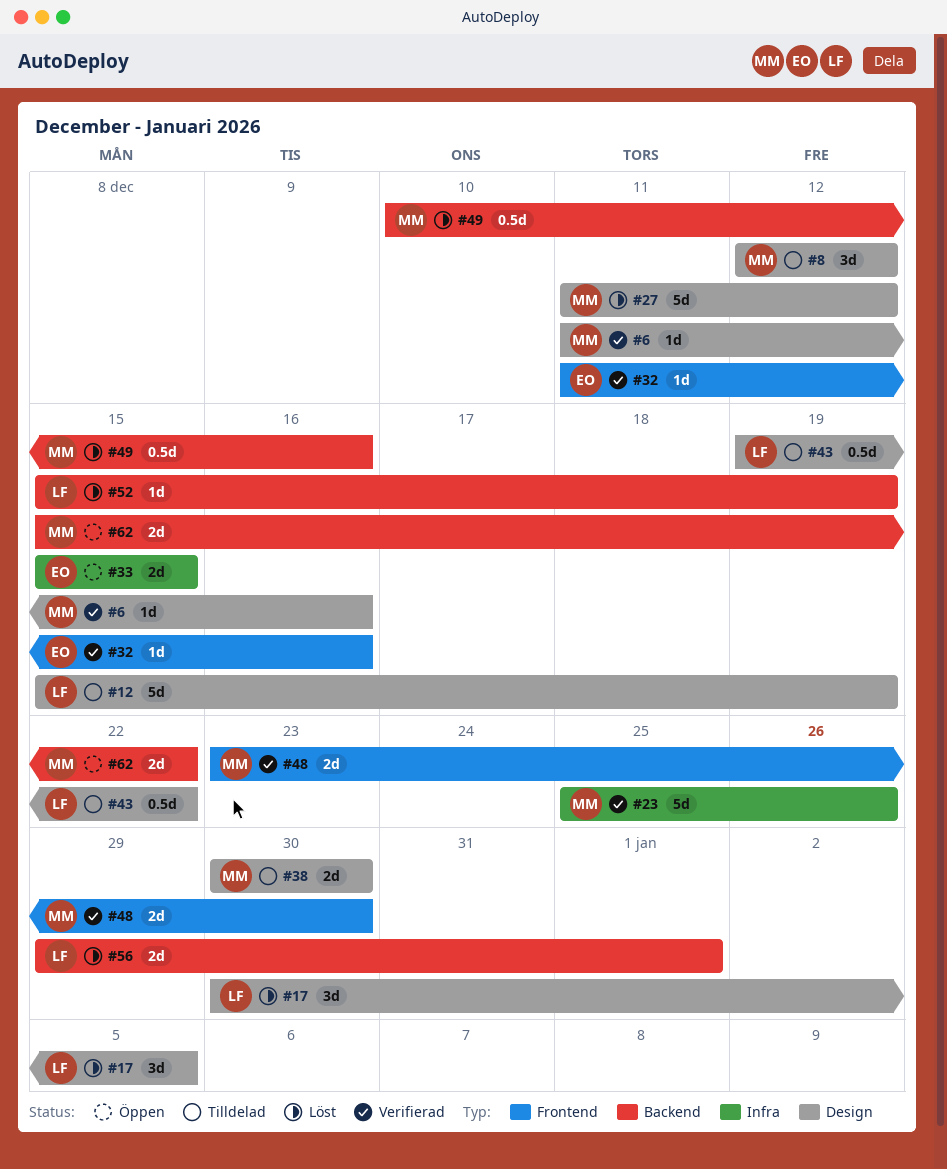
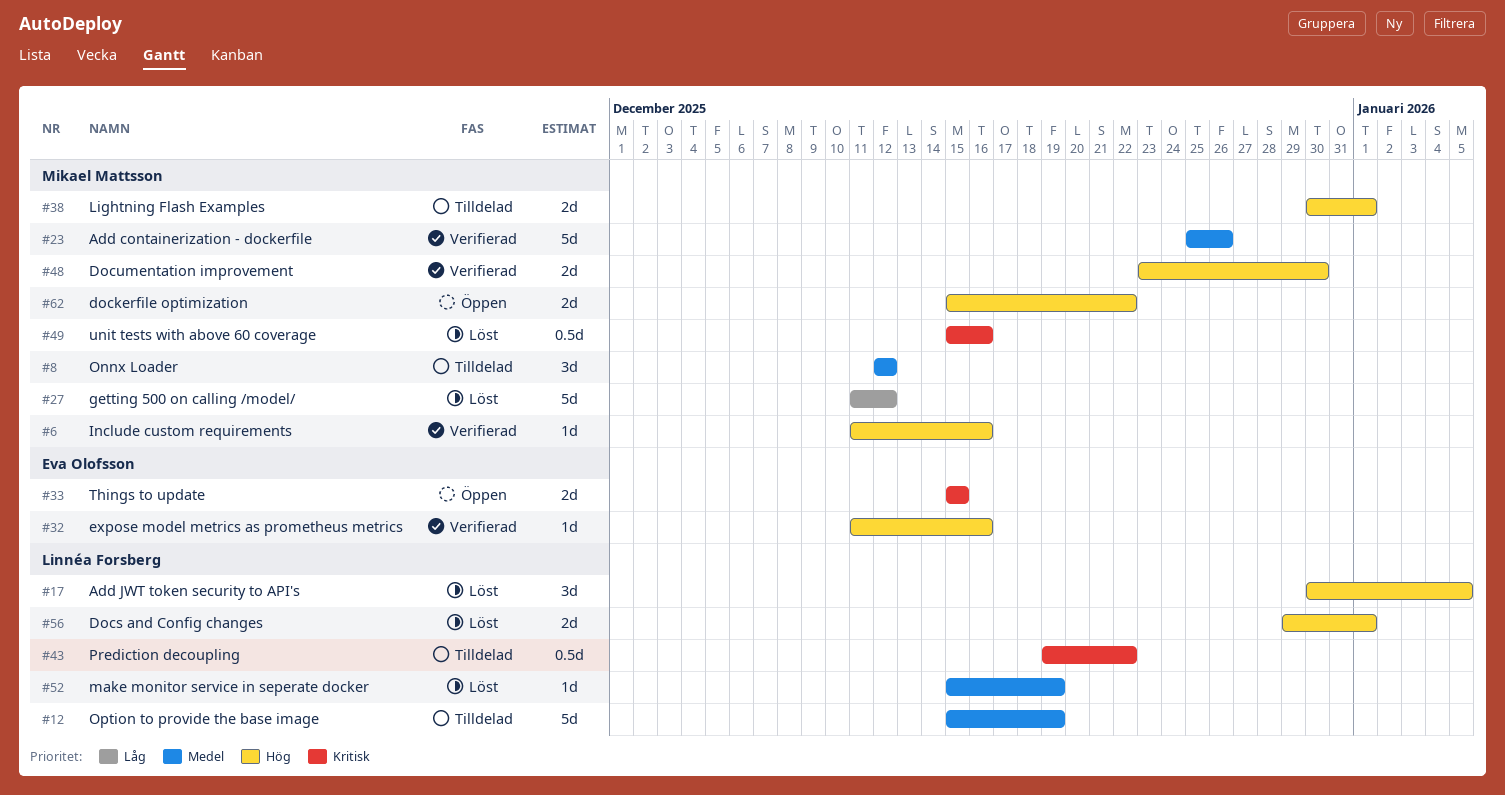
#38, due: Dec 30 -> Jan 1
#49, start: Dec 10 -> Dec 15

